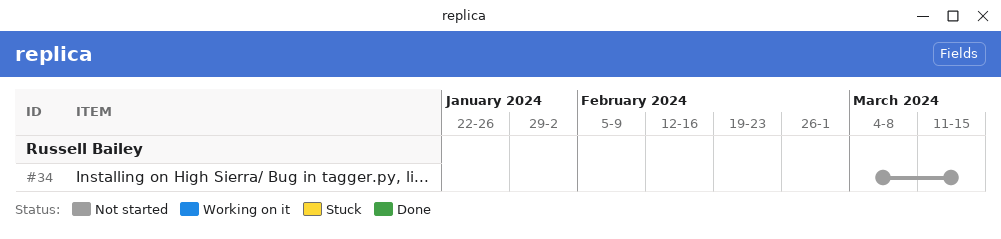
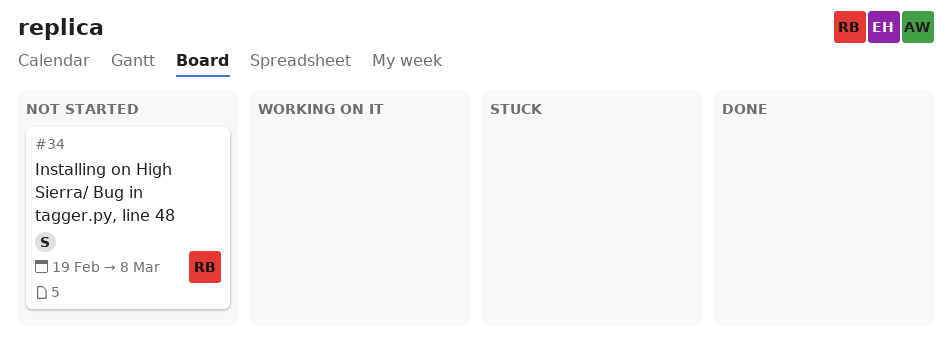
#34, start: Mar 4 -> Feb 19
#34, due: Mar 15 -> Mar 8

